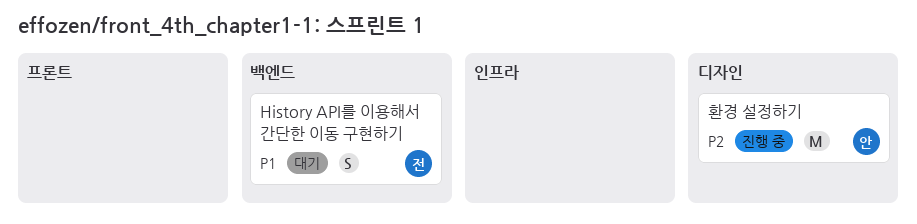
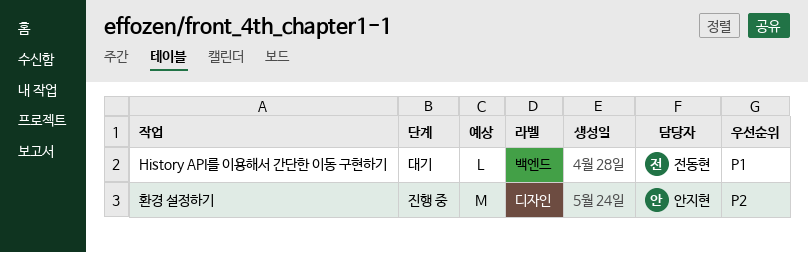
History API를 이용해서 간단한 이동 구현하기, estimate: S -> L

